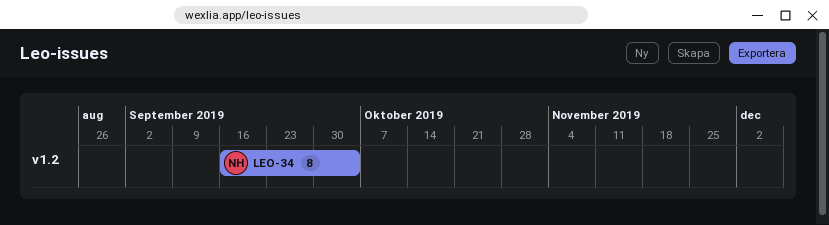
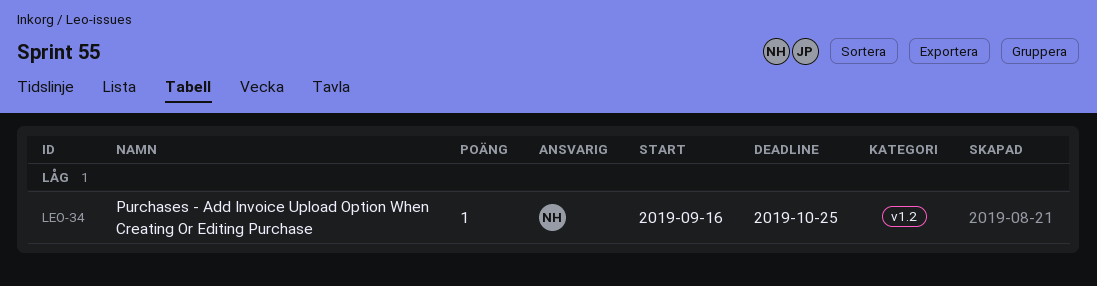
LEO-34, estimate: 8 -> 1
LEO-34, due: Oct 4 -> Oct 25

